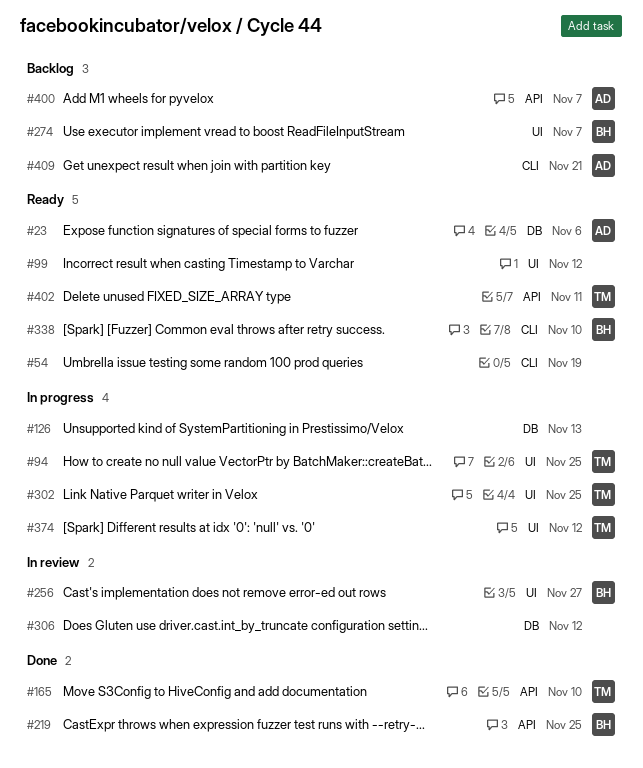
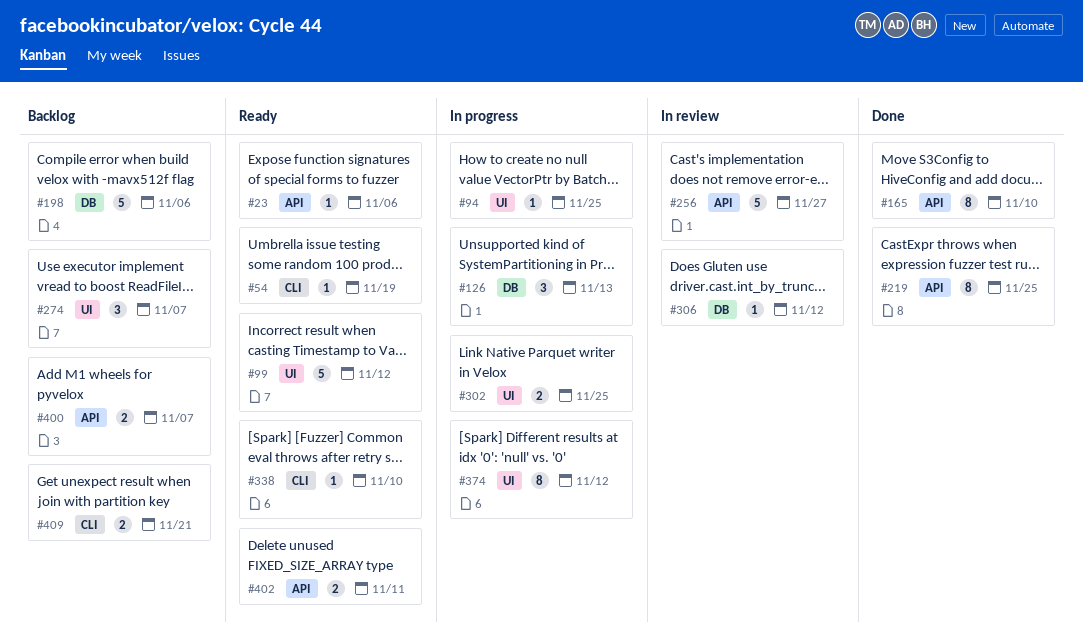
#23, label: DB -> API
#198: none -> present
#256, label: UI -> API

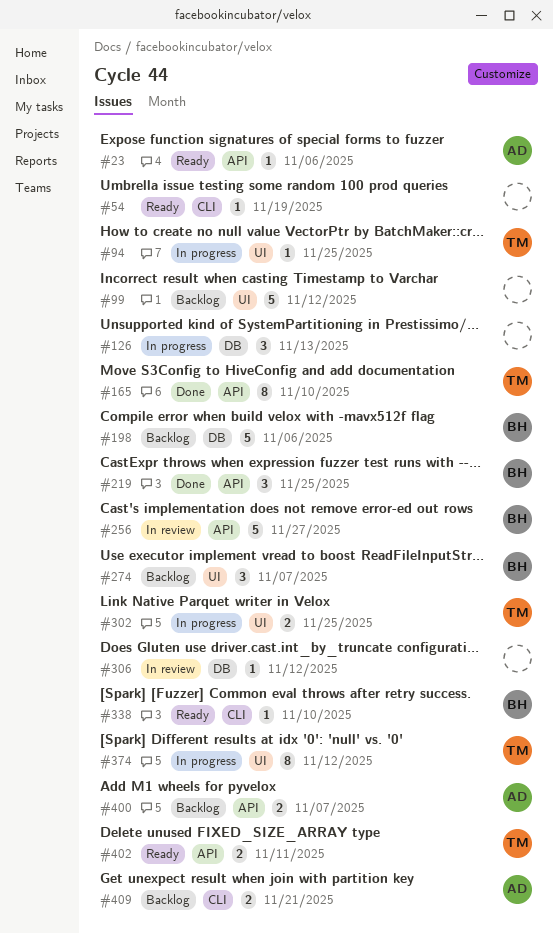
#99, status: Ready -> Backlog
#219, estimate: 8 -> 3

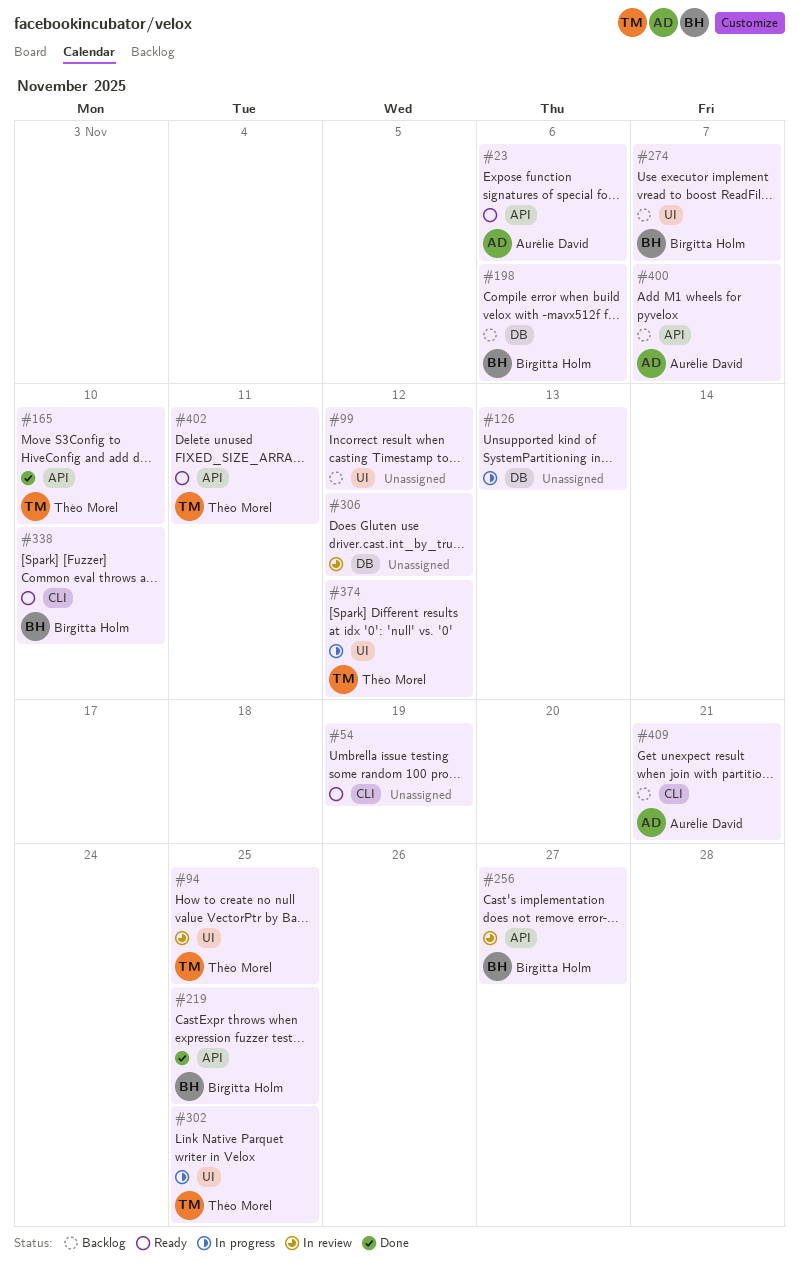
#94, status: In progress -> In review

